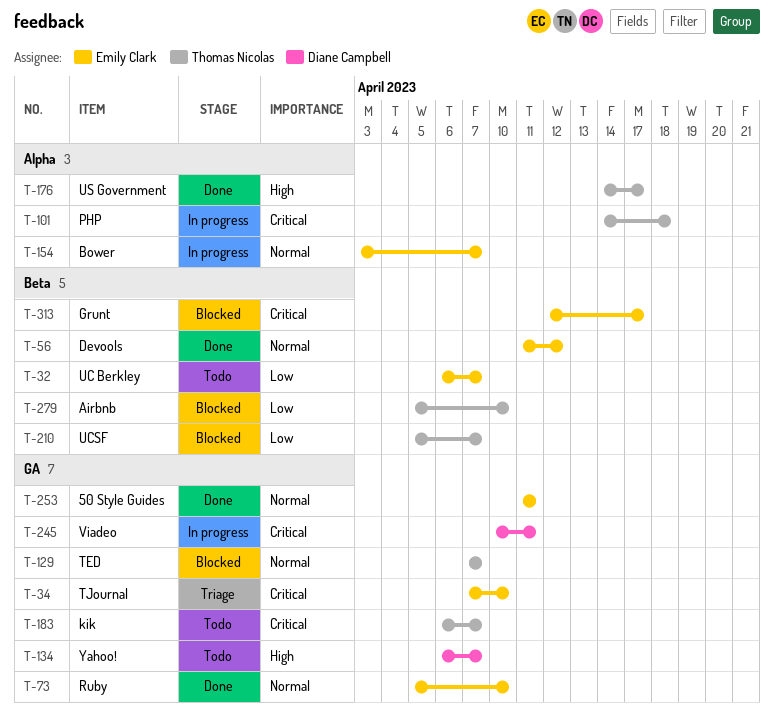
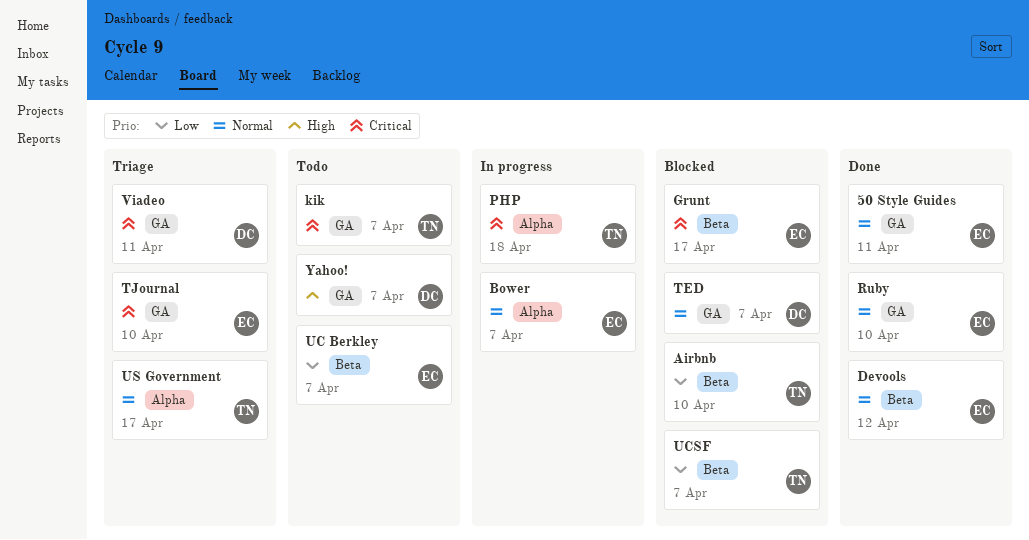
TED, owner: Thomas Nicolas -> Diane Campbell
US Government, status: Done -> Triage
US Government, priority: High -> Normal
Viadeo, status: In progress -> Triage

